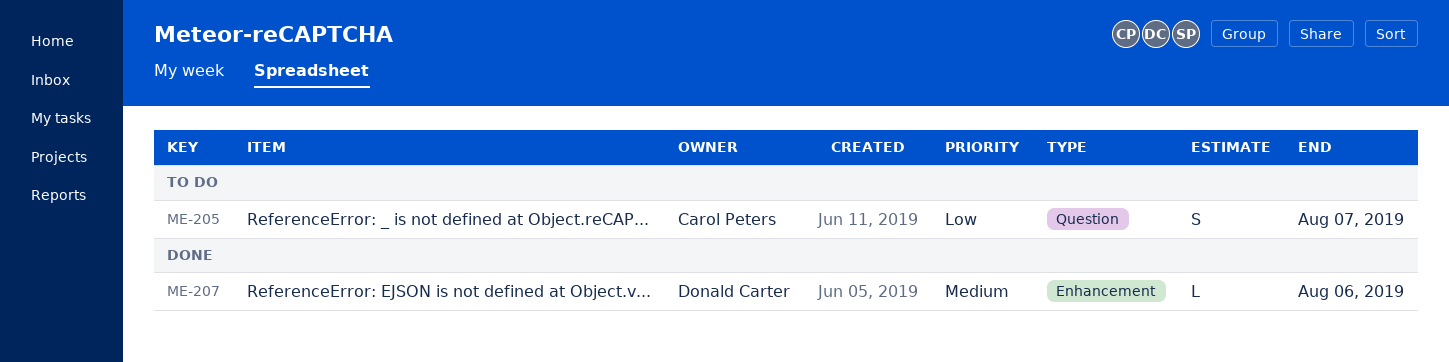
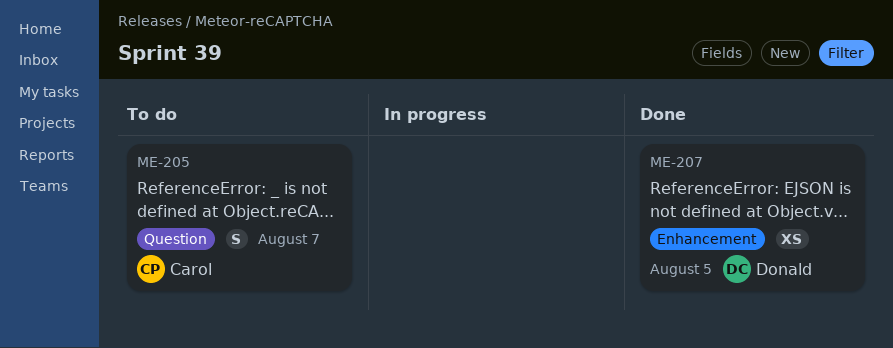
ME-207, estimate: L -> XS
ME-207, due: Aug 6 -> Aug 5

